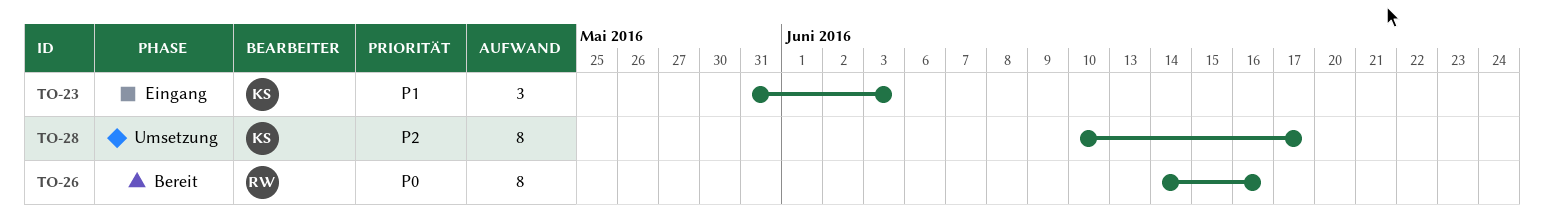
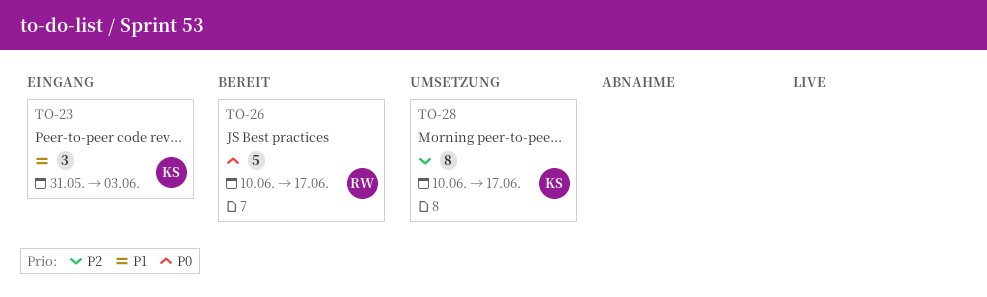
TO-26, estimate: 8 -> 5
TO-26, start: Jun 14 -> Jun 10
TO-26, due: Jun 16 -> Jun 17

